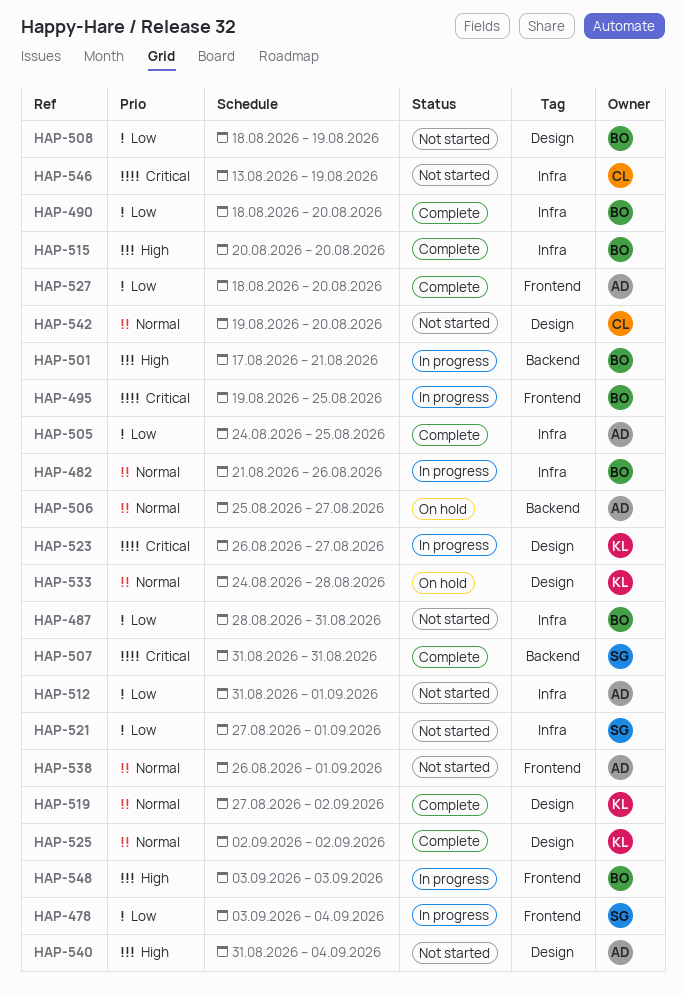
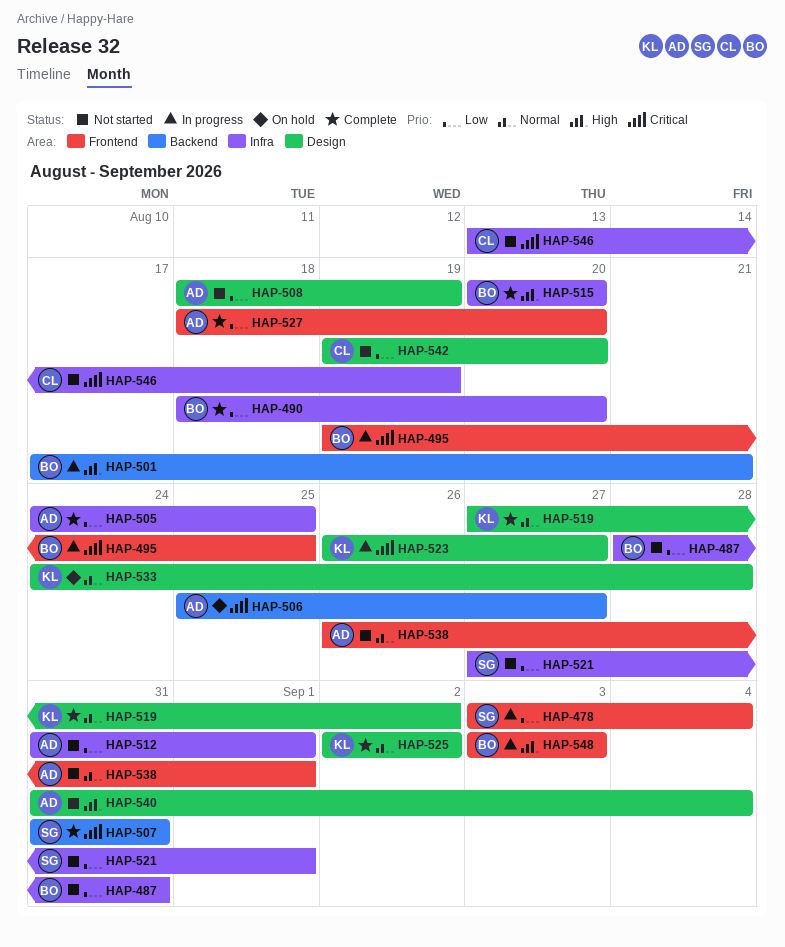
HAP-482: present -> none
HAP-506, priority: Normal -> Critical
HAP-508, owner: BO -> AD
HAP-542, priority: Normal -> Low

